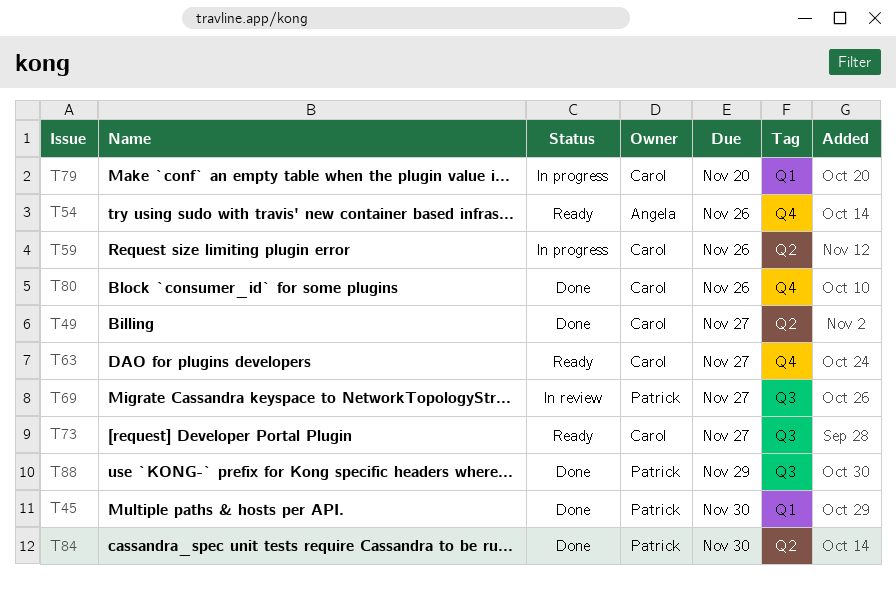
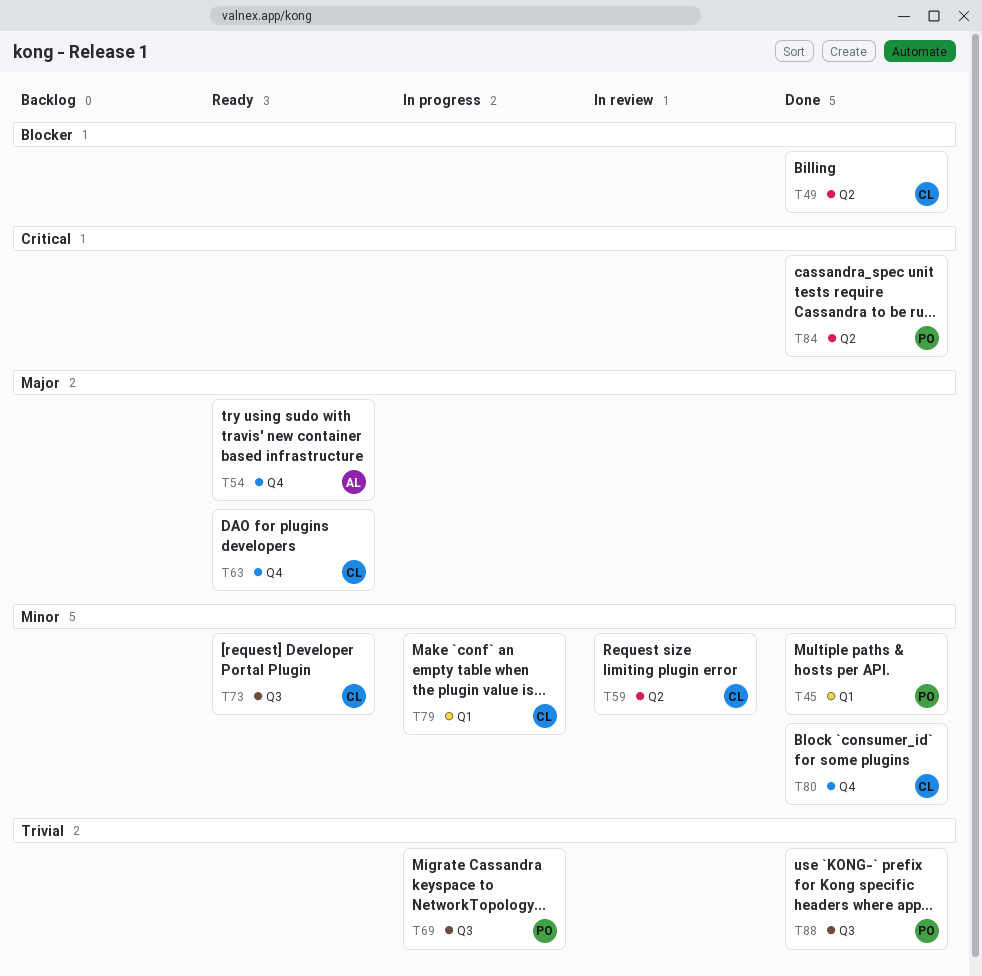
T59, status: In progress -> In review
T69, status: In review -> In progress

